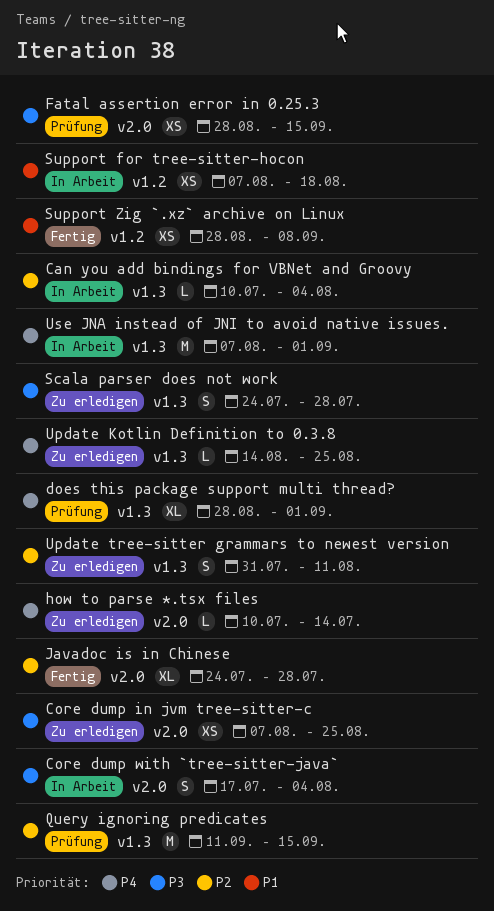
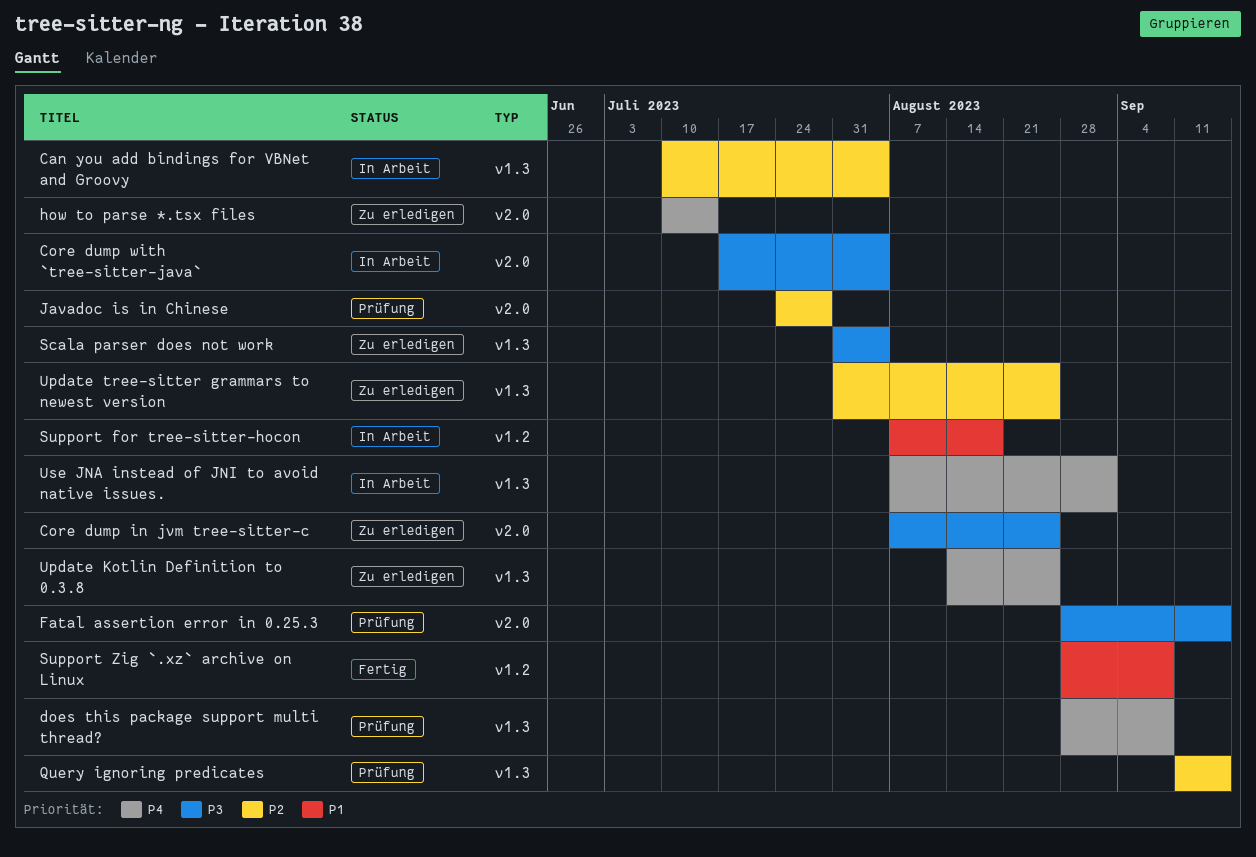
does this package support multi thread?, due: Sep 1 -> Sep 8
Javadoc is in Chinese, status: Fertig -> Prüfung
Scala parser does not work, start: Jul 24 -> Jul 31
Scala parser does not work, due: Jul 28 -> Aug 4
Update tree-sitter grammars to newest version, due: Aug 11 -> Aug 25

